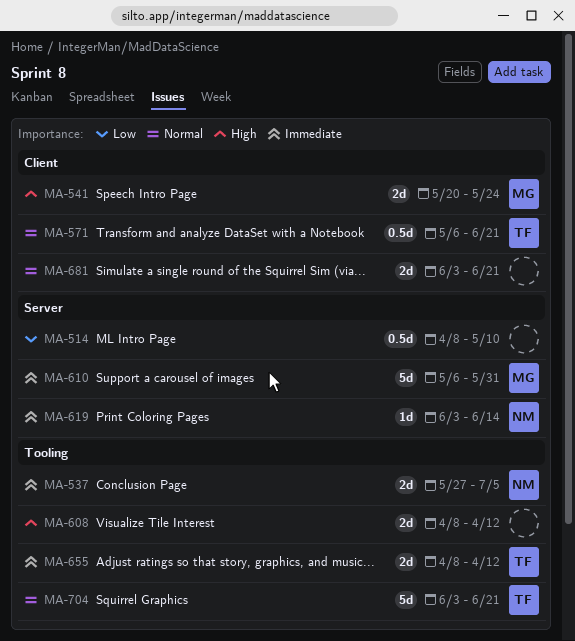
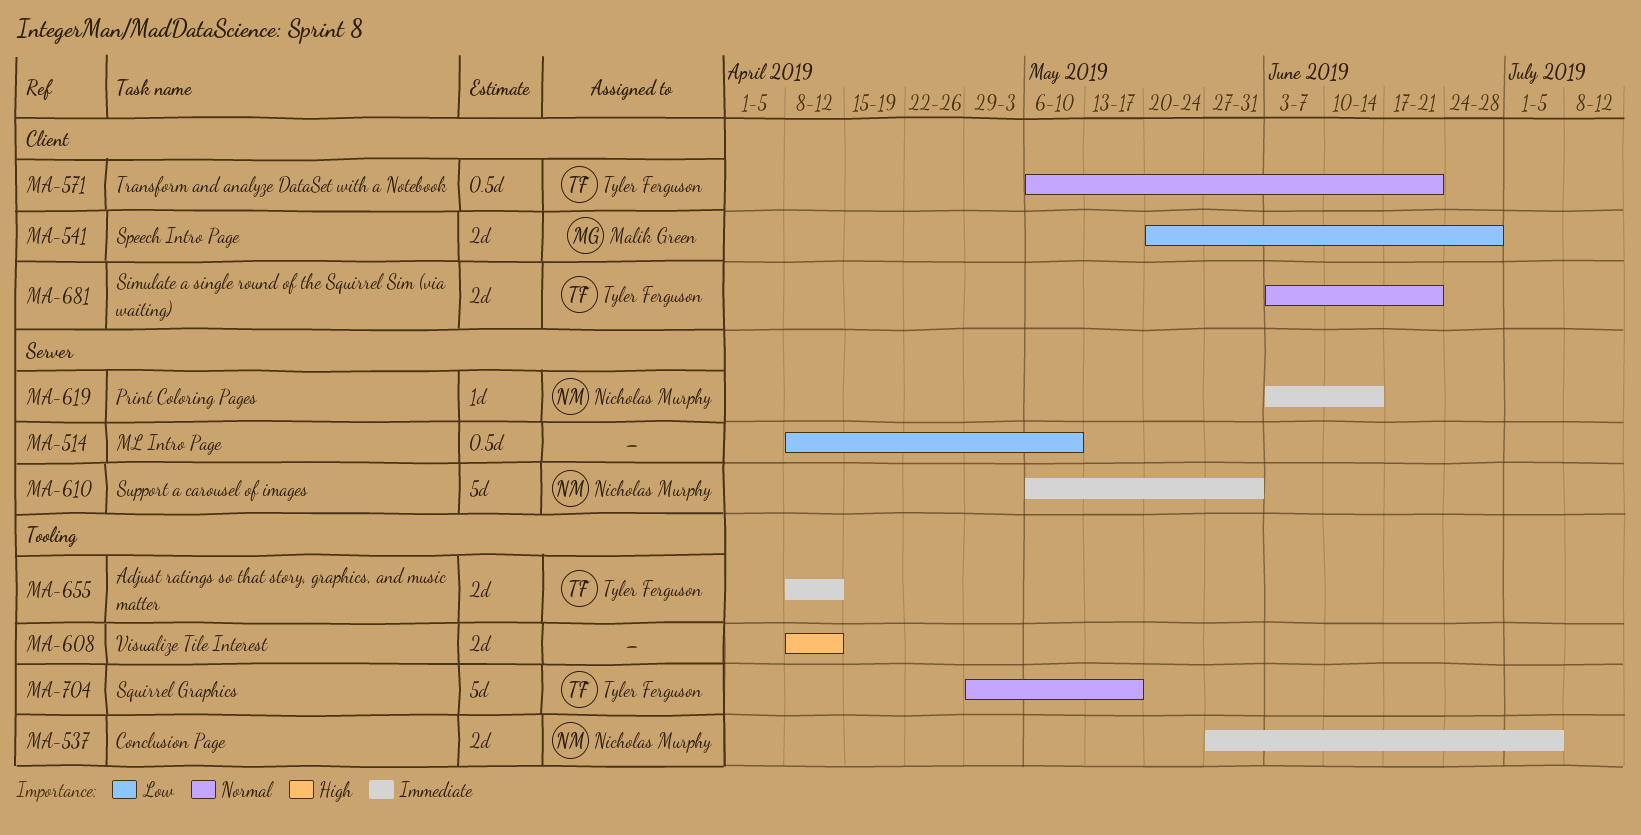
MA-541, priority: High -> Low
MA-541, due: May 24 -> Jun 28
MA-610, owner: Malik Green -> Nicholas Murphy
MA-681, owner: none -> Tyler Ferguson
MA-704, start: Jun 3 -> Apr 29
MA-704, due: Jun 21 -> May 17

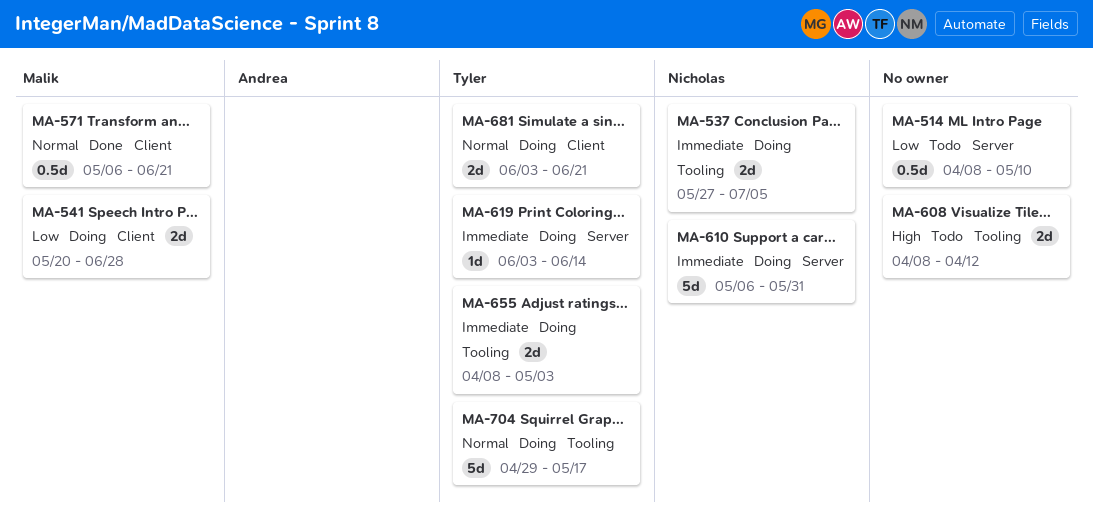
MA-571, owner: Tyler Ferguson -> Malik Green
MA-619, owner: Nicholas Murphy -> Tyler Ferguson
MA-655, due: Apr 12 -> May 3

